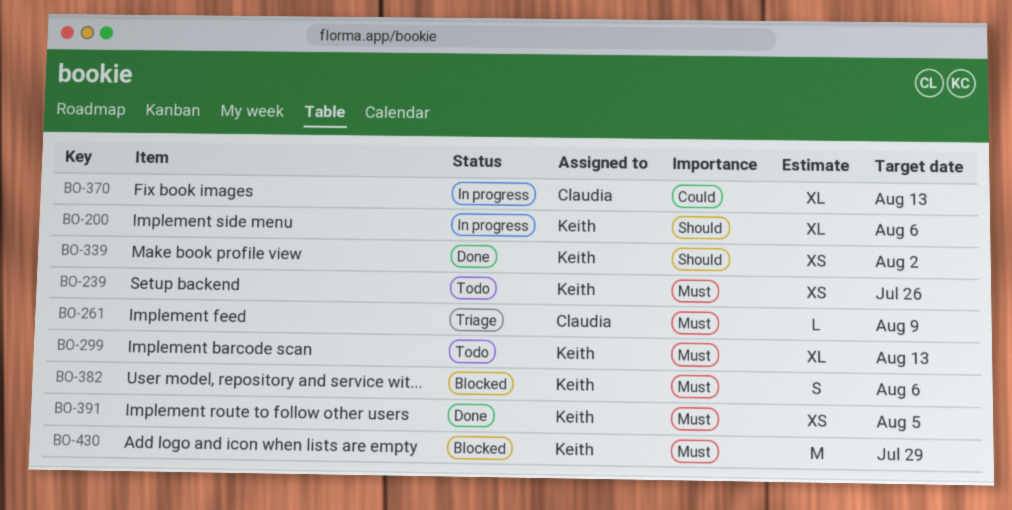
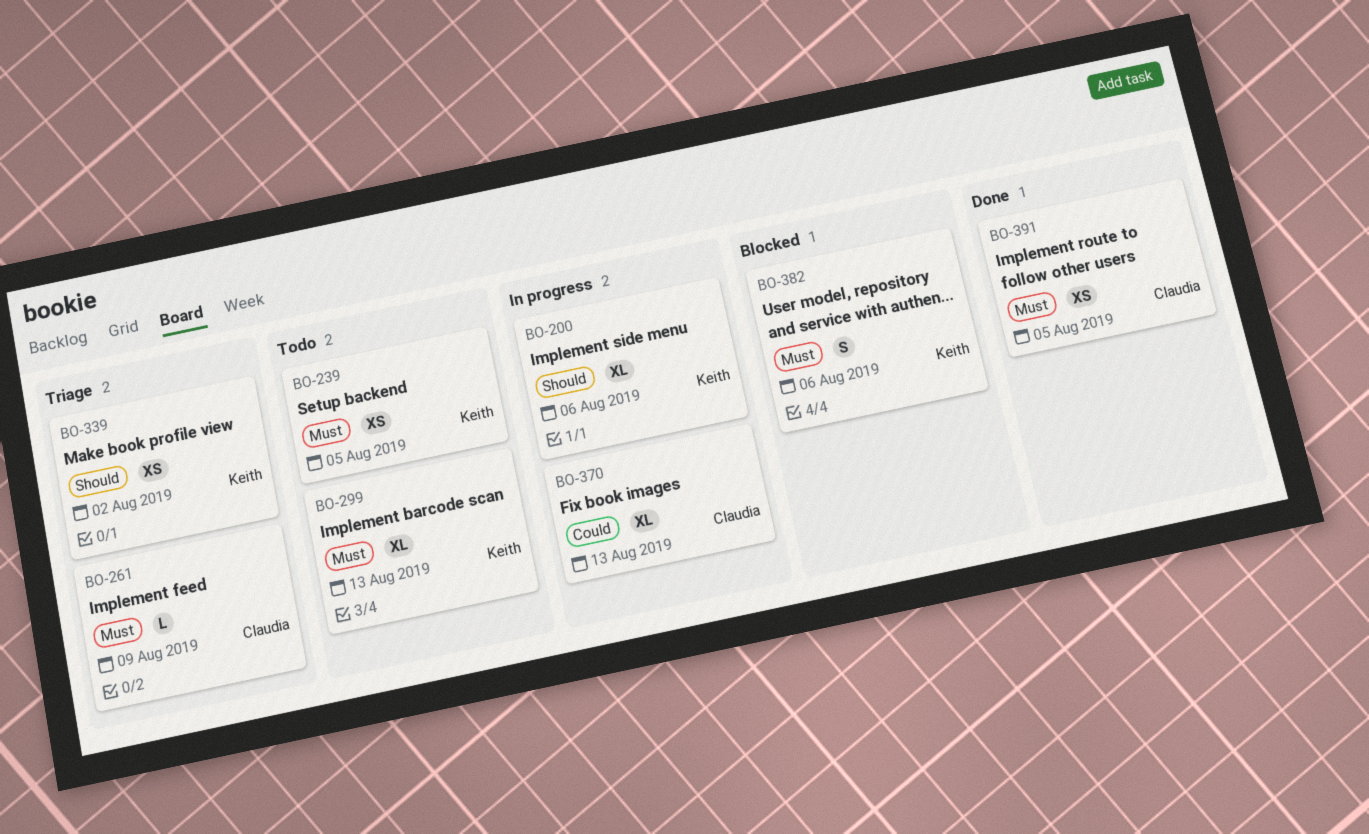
BO-239, due: Jul 26 -> Aug 5
BO-339, status: Done -> Triage
BO-391, owner: Keith -> Claudia
BO-430: present -> none

